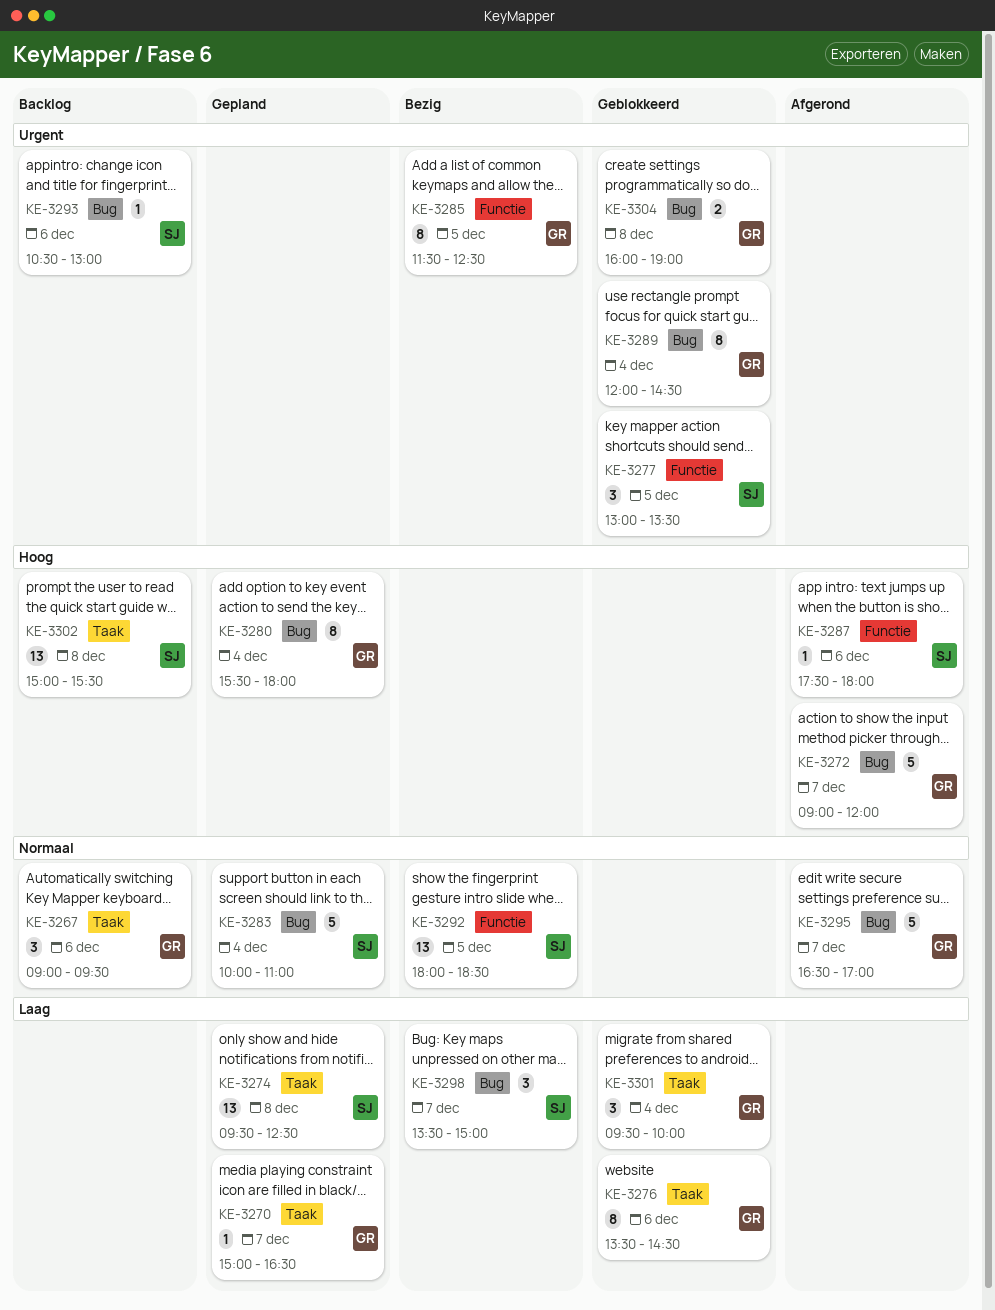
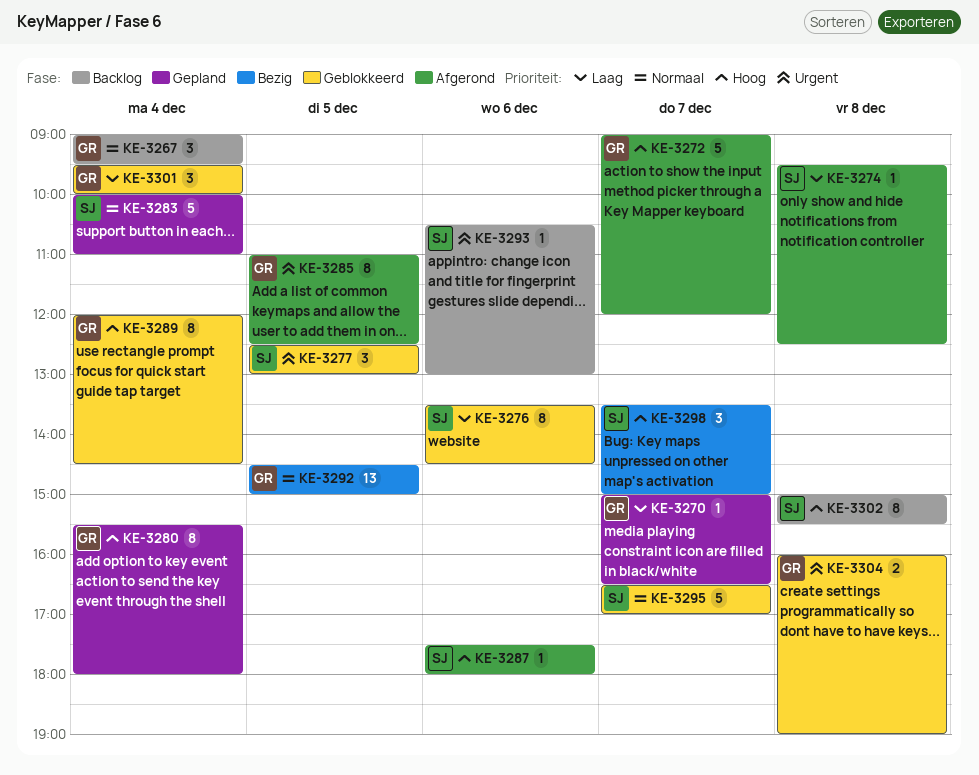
KE-3267, day: Dec 6 -> Dec 4
KE-3274, status: Gepland -> Afgerond
KE-3274, estimate: 13 -> 1
KE-3276, owner: GR -> SJ
KE-3277, begins: 13:00 -> 12:30
KE-3277, ends: 13:30 -> 13:00
KE-3285, status: Bezig -> Afgerond
KE-3285, begins: 11:30 -> 11:00
KE-3289, priority: Urgent -> Hoog
KE-3292, owner: SJ -> GR
KE-3292, begins: 18:00 -> 14:30
KE-3292, ends: 18:30 -> 15:00
KE-3295, status: Afgerond -> Geblokkeerd
KE-3295, owner: GR -> SJ
KE-3298, priority: Laag -> Hoog
KE-3302, estimate: 13 -> 8

